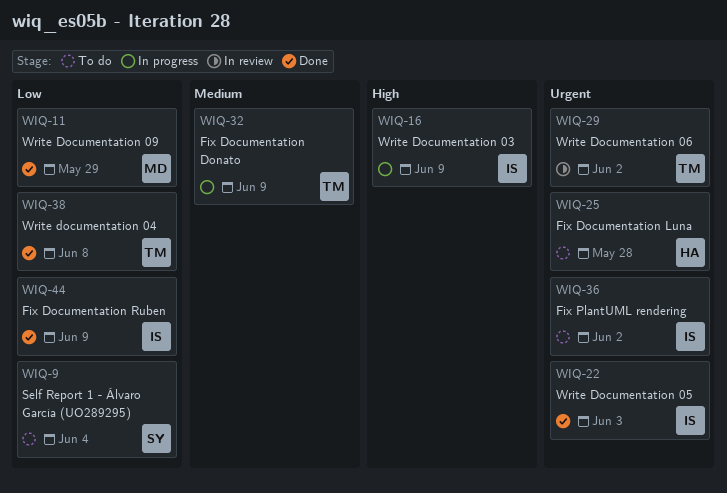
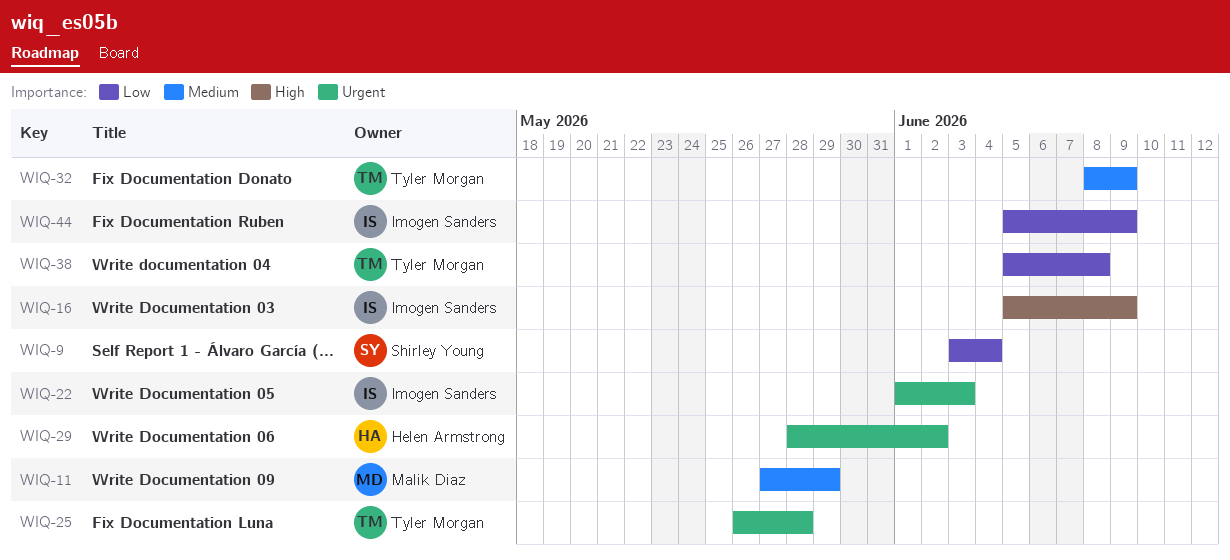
WIQ-11, priority: Low -> Medium
WIQ-25, owner: Helen Armstrong -> Tyler Morgan
WIQ-29, owner: Tyler Morgan -> Helen Armstrong
WIQ-36: present -> none

